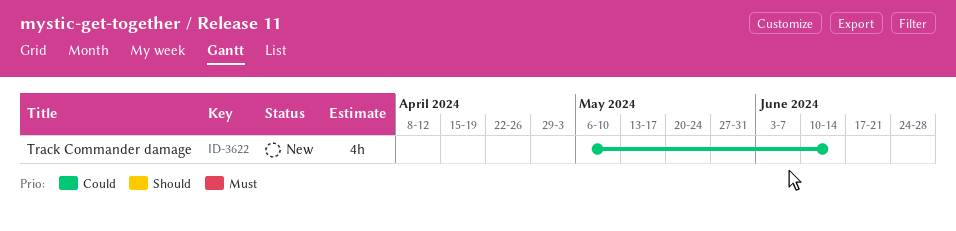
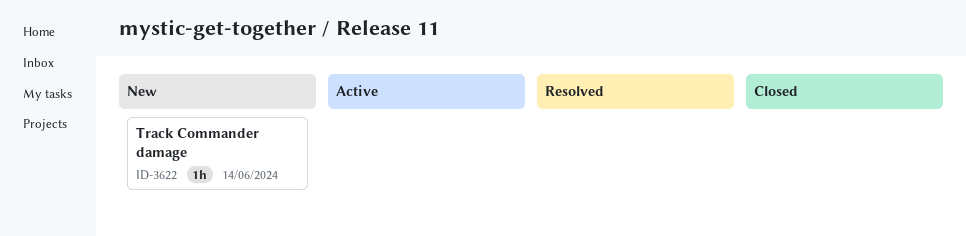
ID-3622, estimate: 4h -> 1h

